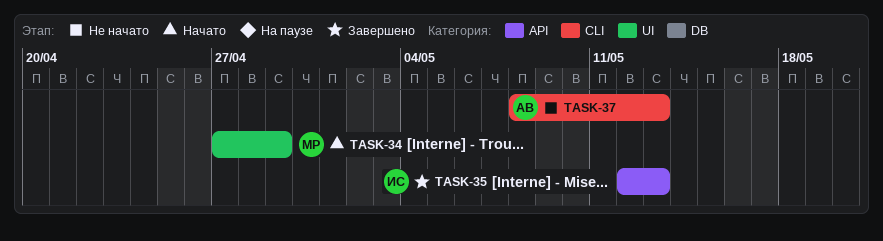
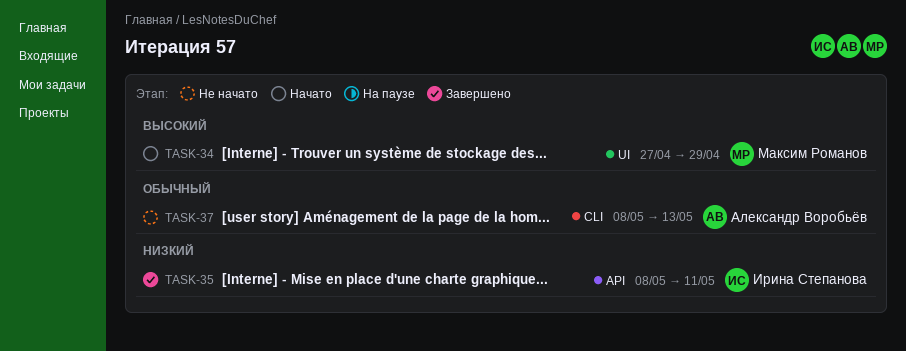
TASK-35, start: May 12 -> May 8
TASK-35, due: May 13 -> May 11

